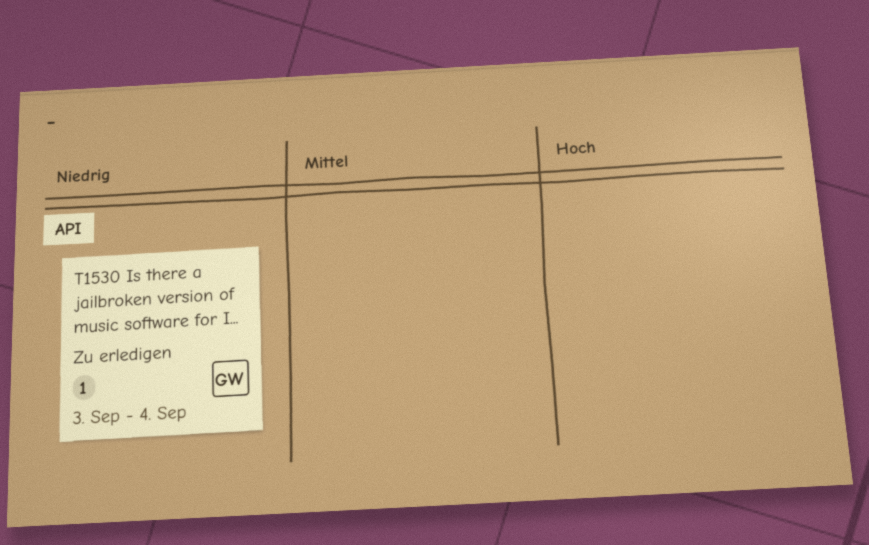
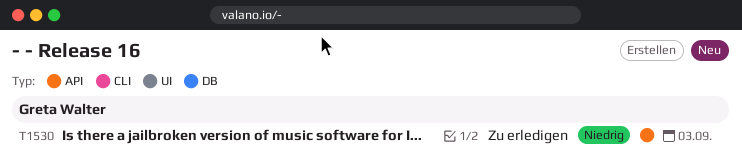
T1530, due: Sep 4 -> Sep 3

